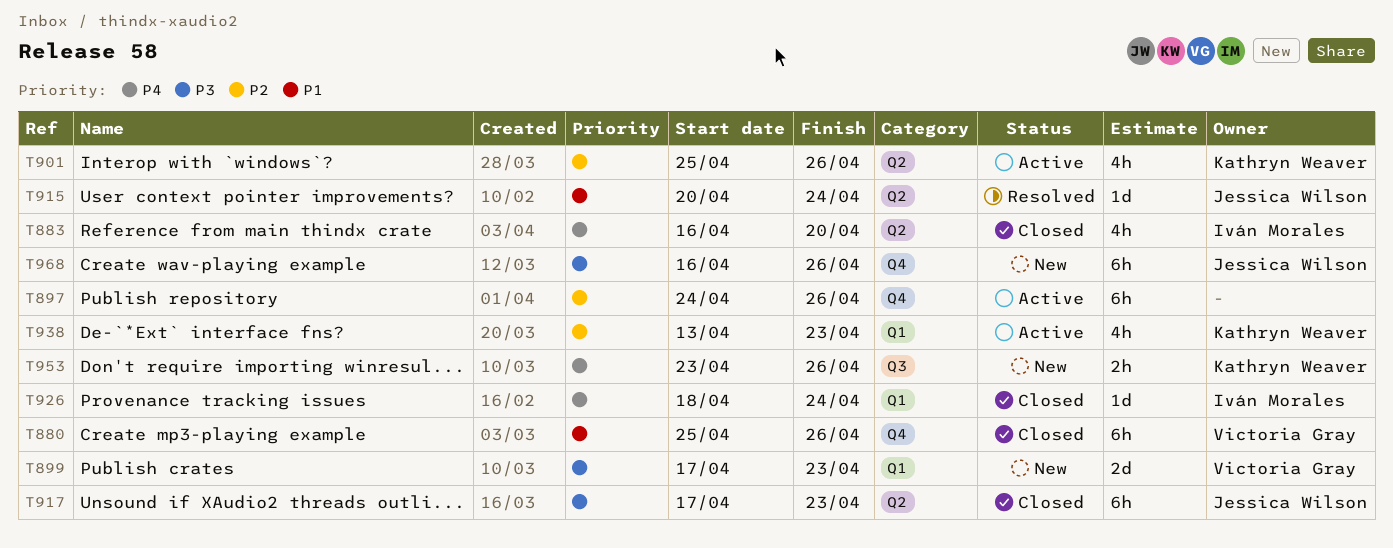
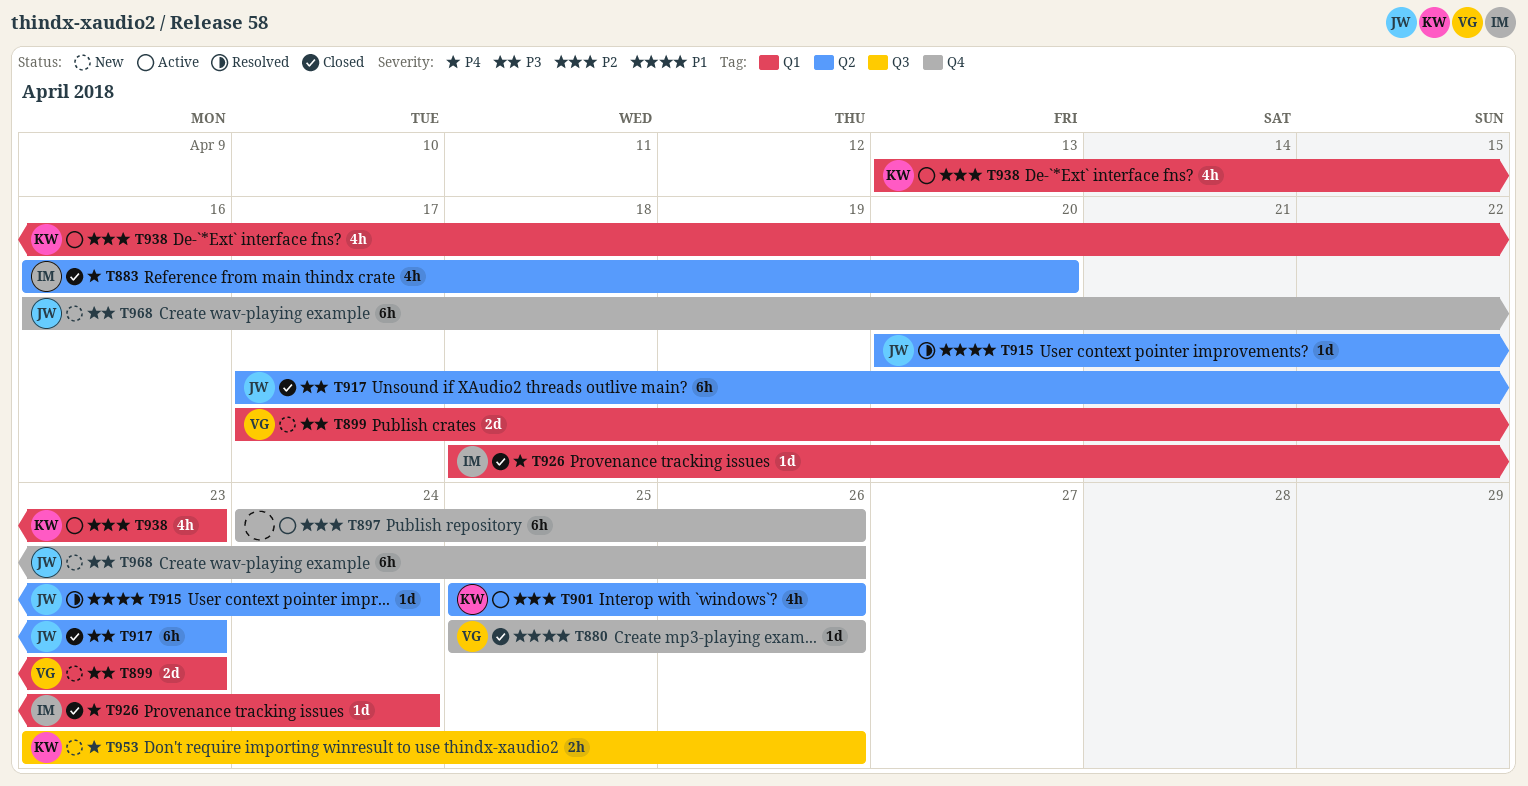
T880, estimate: 6h -> 1d

